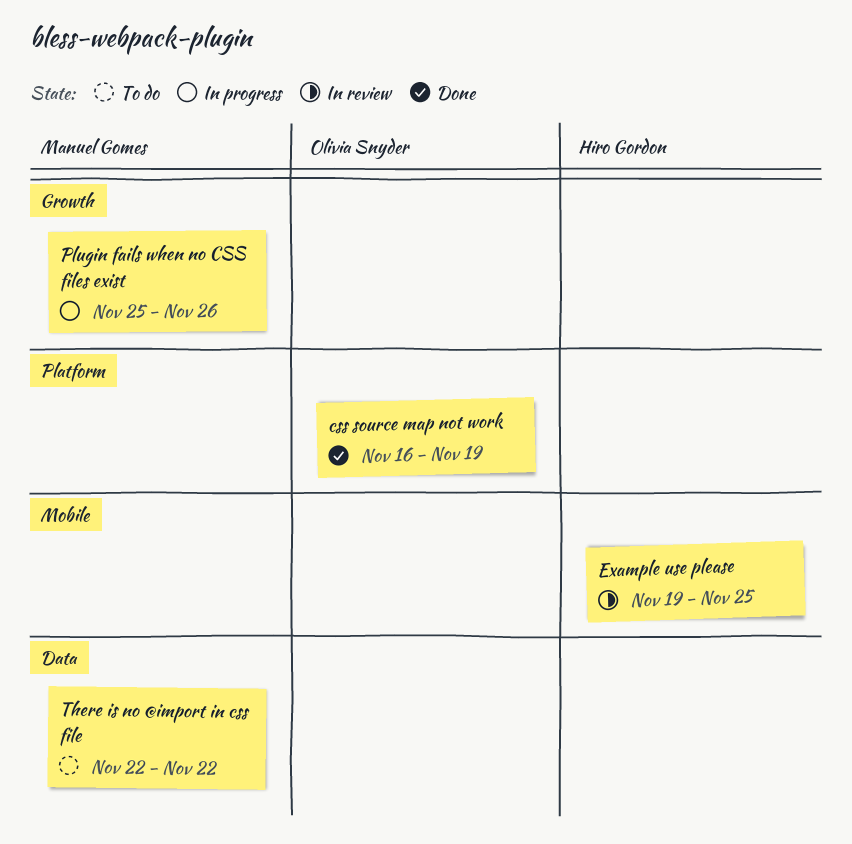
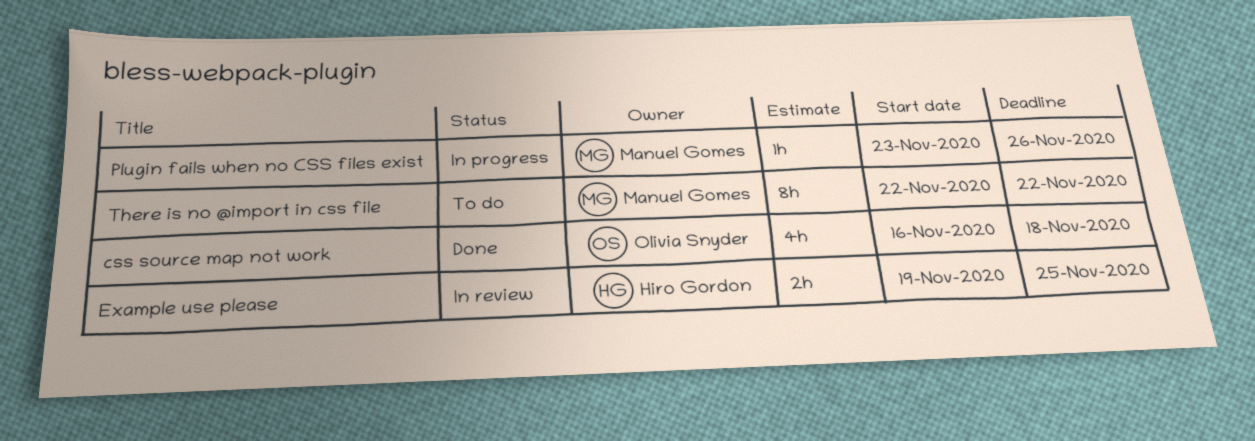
css source map not work, due: Nov 19 -> Nov 18
Plugin fails when no CSS files exist, start: Nov 25 -> Nov 23

